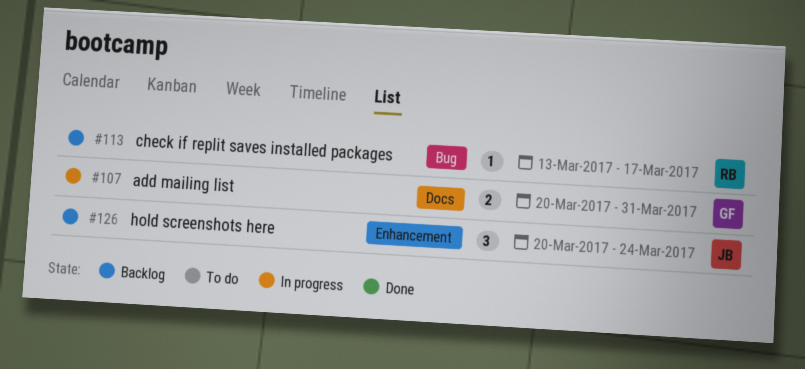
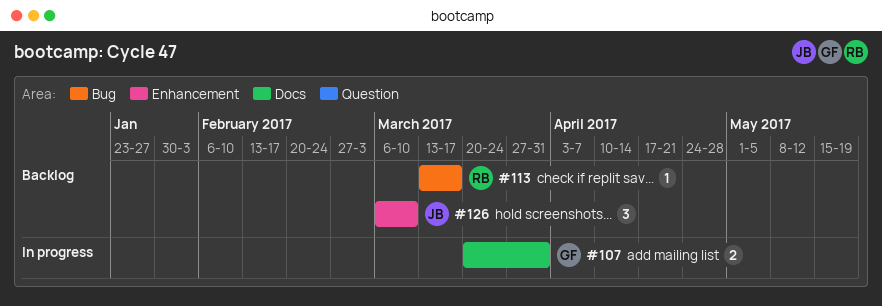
#126, start: Mar 20 -> Mar 6
#126, due: Mar 24 -> Mar 10

